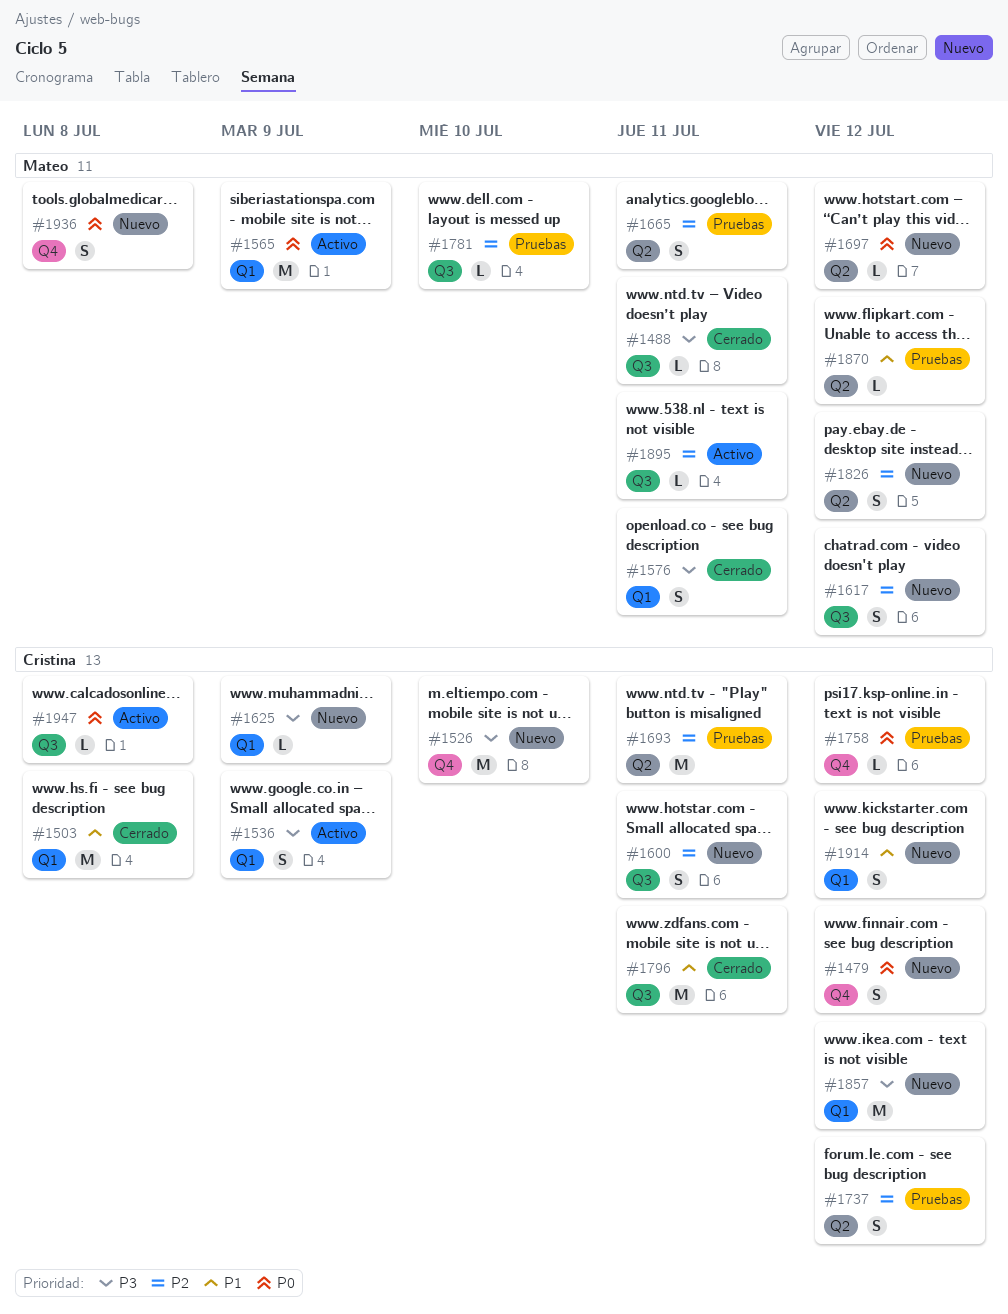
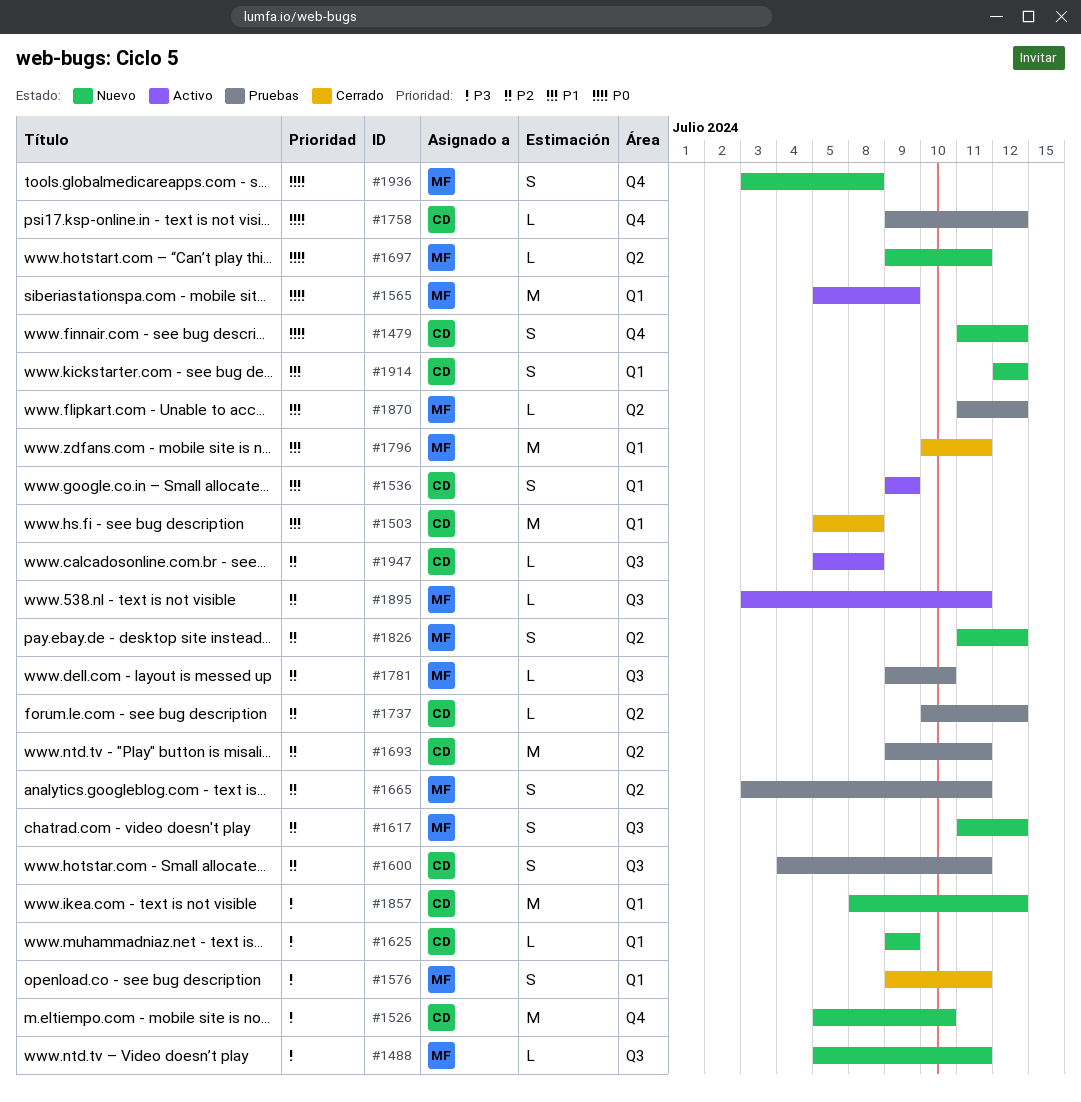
#1488, status: Cerrado -> Nuevo
#1536, priority: P3 -> P1
#1600, status: Nuevo -> Pruebas
#1697, due: Jul 12 -> Jul 11
#1737, estimate: S -> L
#1796, owner: Cristina -> Mateo
#1796, label: Q3 -> Q1
#1947, priority: P0 -> P2

